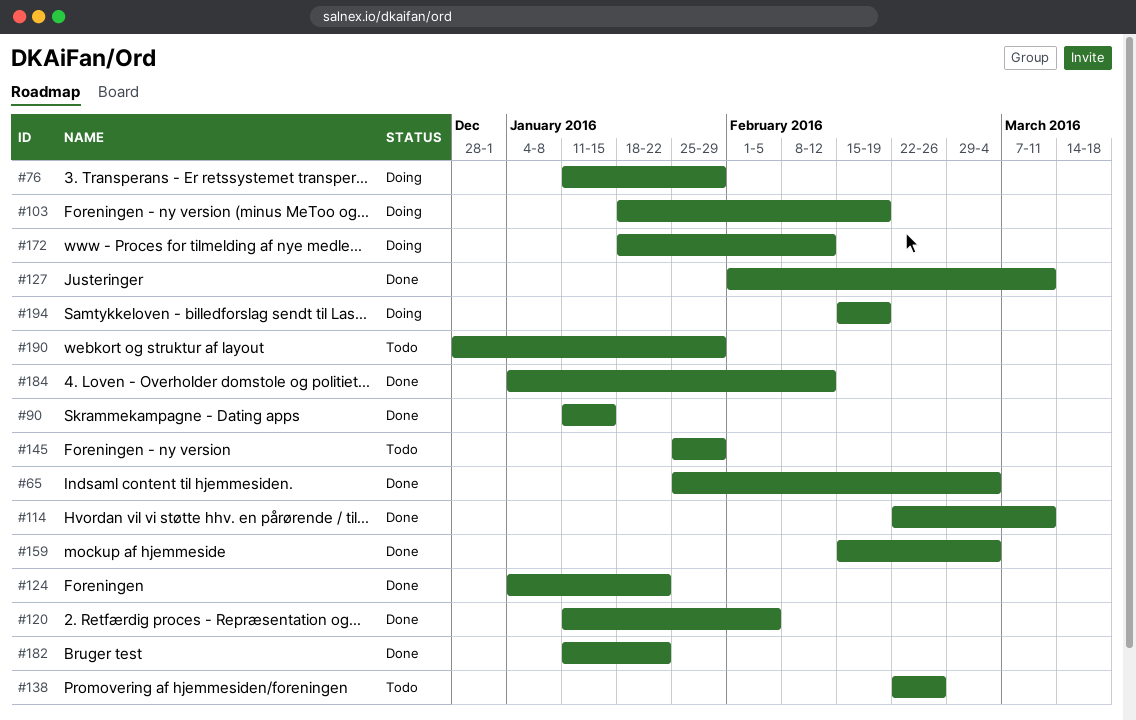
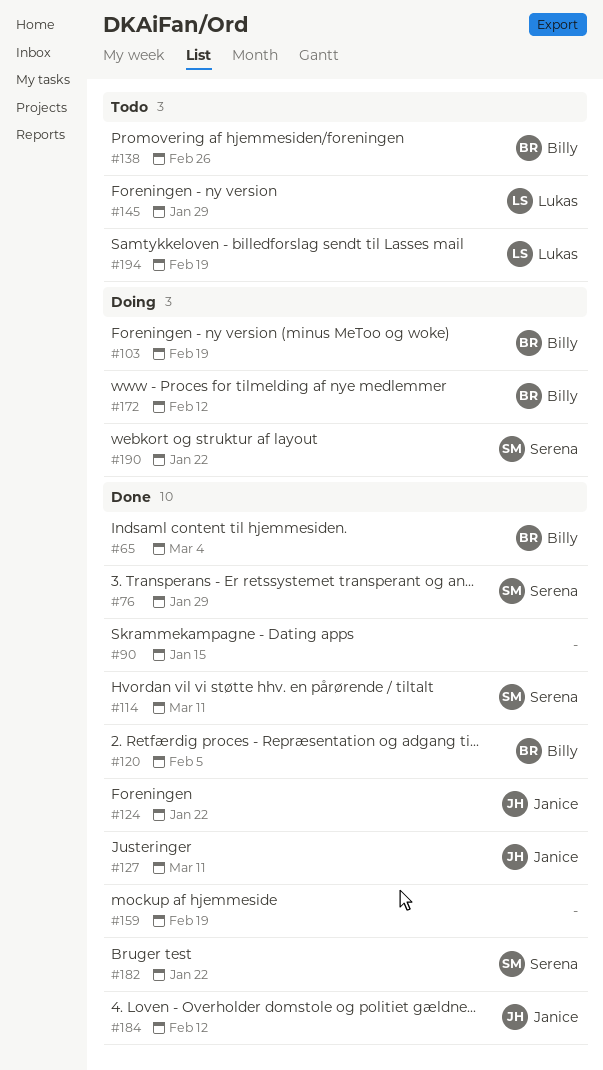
#76, status: Doing -> Done
#159, due: Mar 4 -> Feb 19
#190, status: Todo -> Doing
#190, due: Jan 29 -> Jan 22
#194, status: Doing -> Todo

